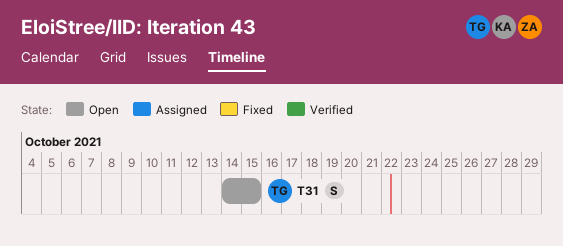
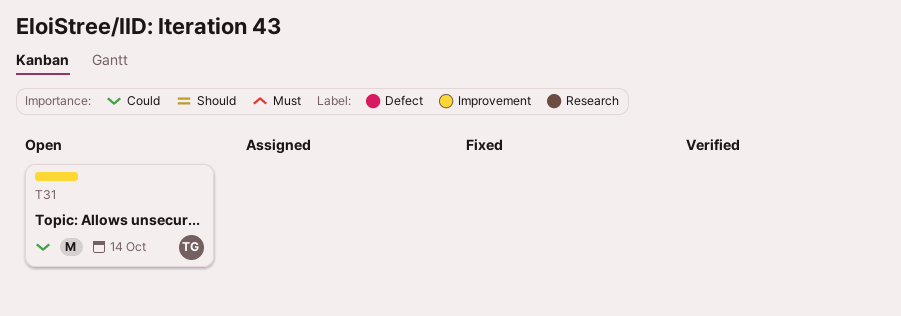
T31, estimate: S -> M
T31, due: Oct 15 -> Oct 14

